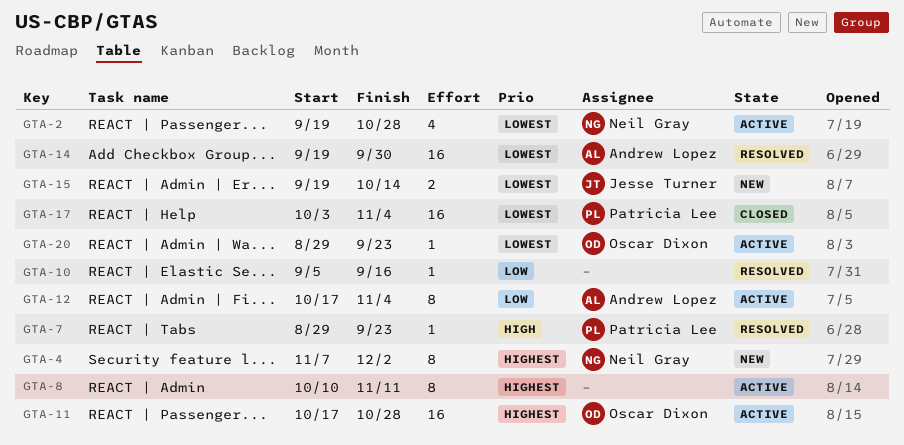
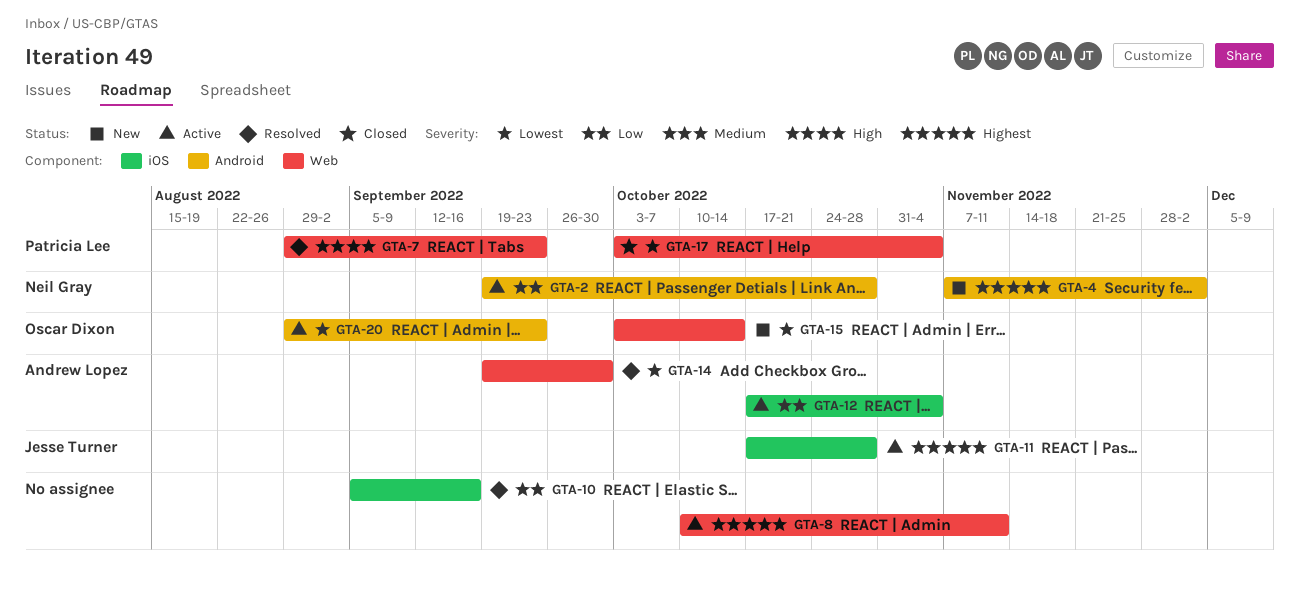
GTA-2, priority: Lowest -> Low
GTA-11, owner: Oscar Dixon -> Jesse Turner
GTA-15, owner: Jesse Turner -> Oscar Dixon
GTA-15, start: Sep 19 -> Oct 3

